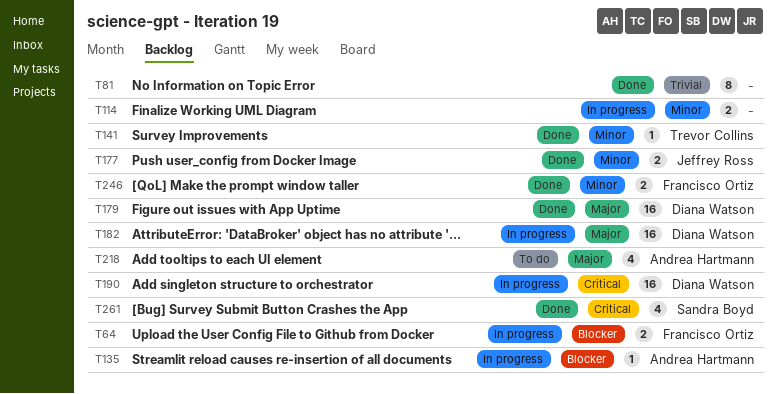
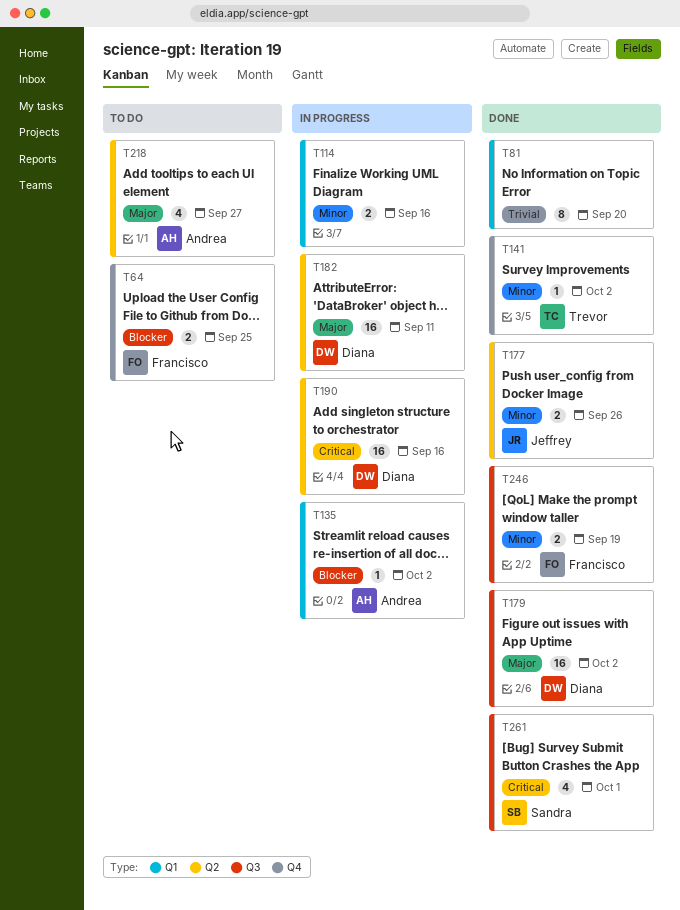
T64, status: In progress -> To do

